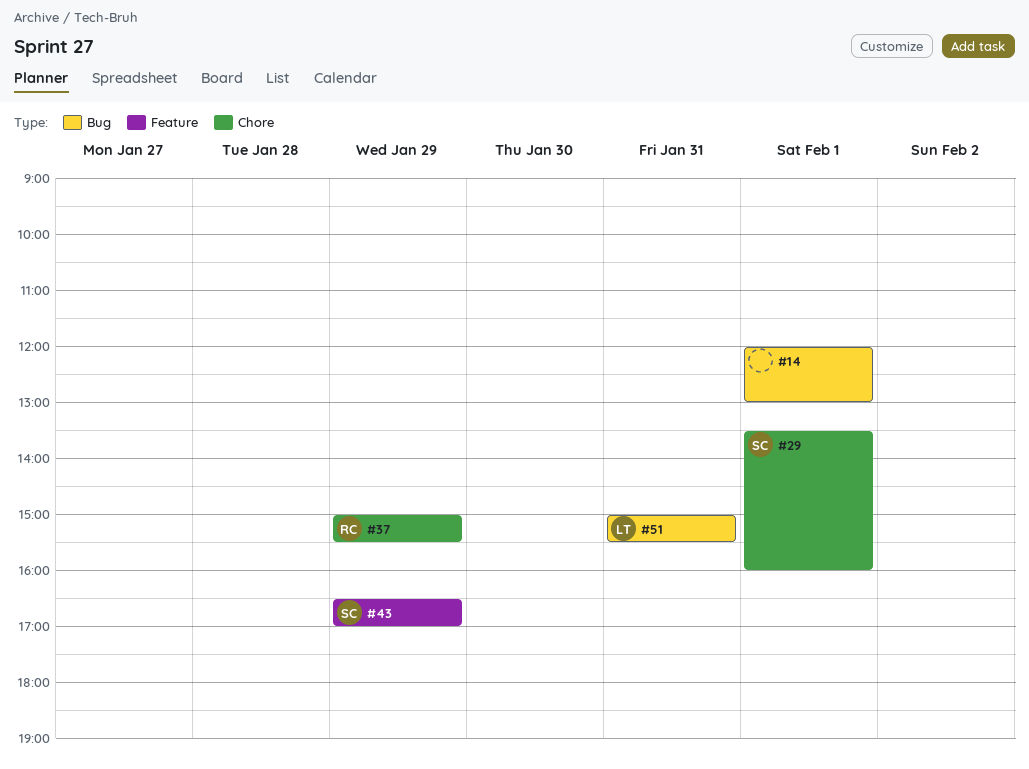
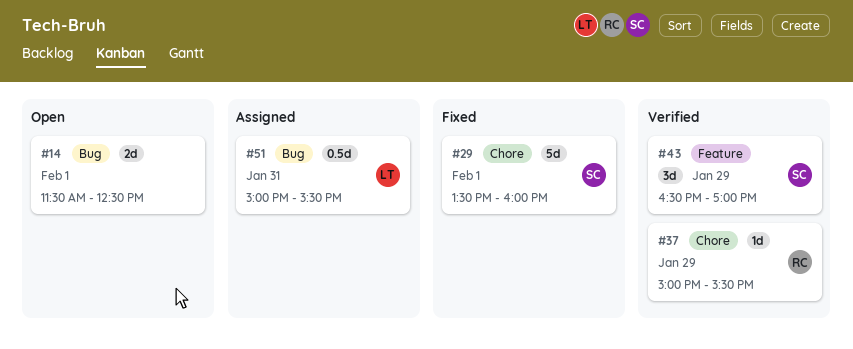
#14, begins: 12:00 -> 11:30
#14, ends: 13:00 -> 12:30

